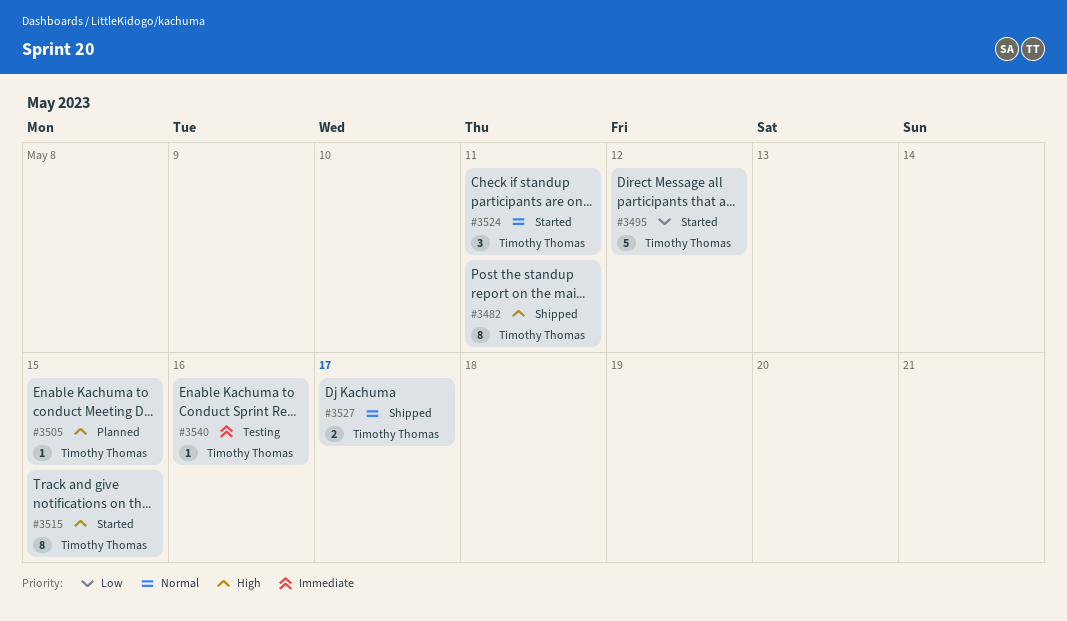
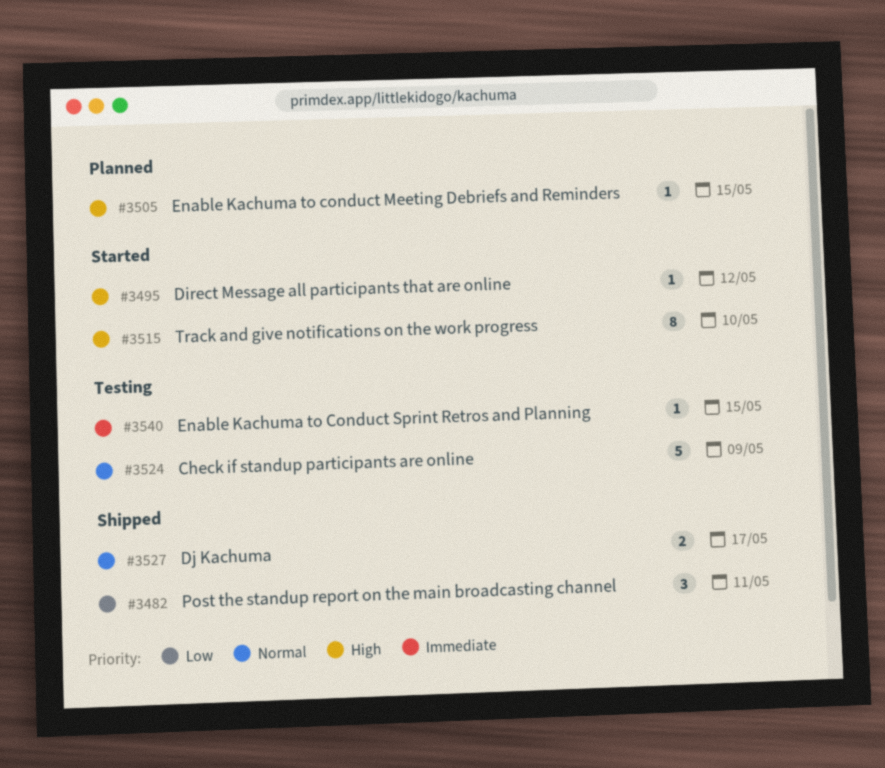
#3482, priority: High -> Low
#3482, estimate: 8 -> 3
#3495, priority: Low -> High
#3495, estimate: 5 -> 1
#3515, due: May 15 -> May 10
#3524, status: Started -> Testing
#3524, estimate: 3 -> 5
#3524, due: May 11 -> May 9
#3540, due: May 16 -> May 15

